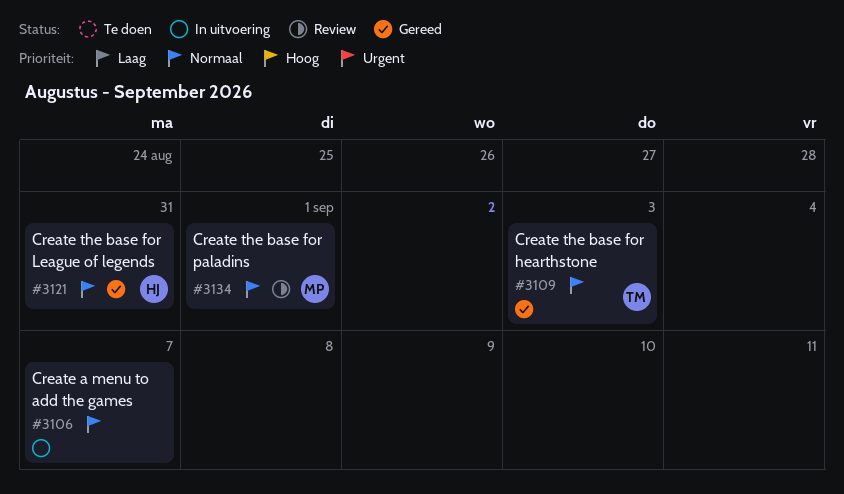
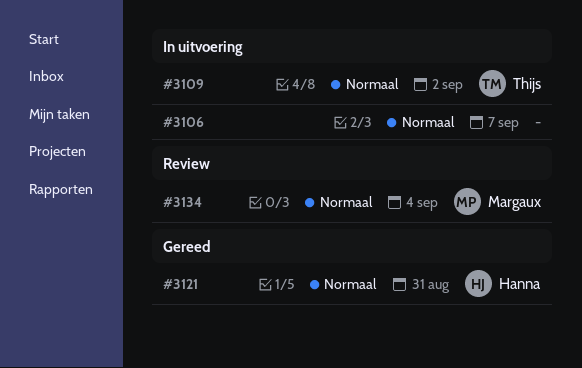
#3109, status: Gereed -> In uitvoering
#3109, due: Sep 3 -> Sep 2
#3134, due: Sep 1 -> Sep 4

